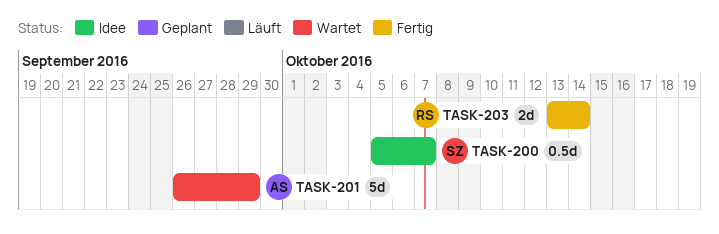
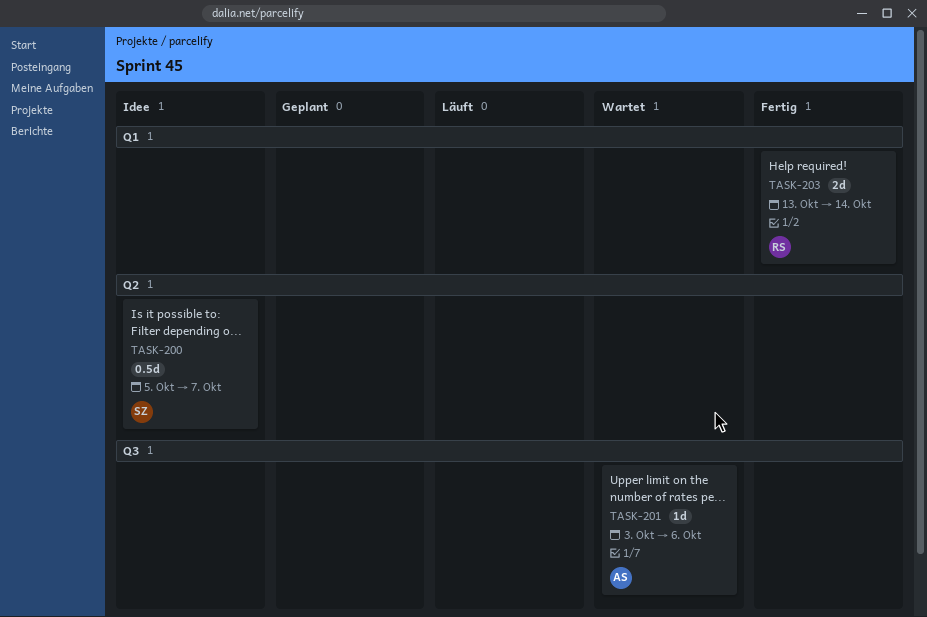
TASK-201, estimate: 5d -> 1d
TASK-201, start: Sep 26 -> Oct 3
TASK-201, due: Sep 29 -> Oct 6

